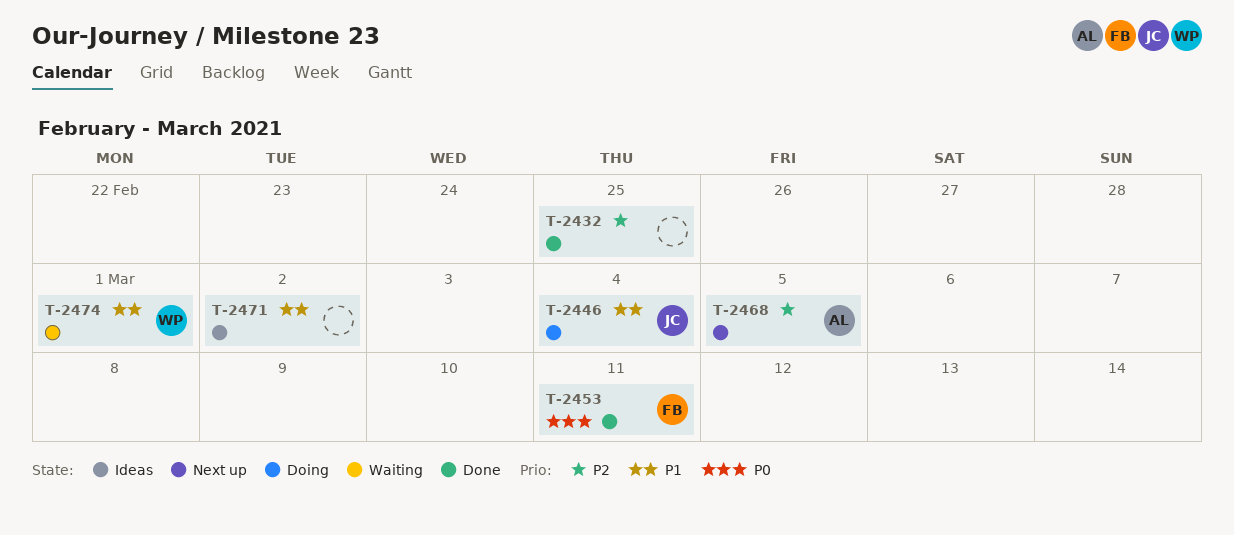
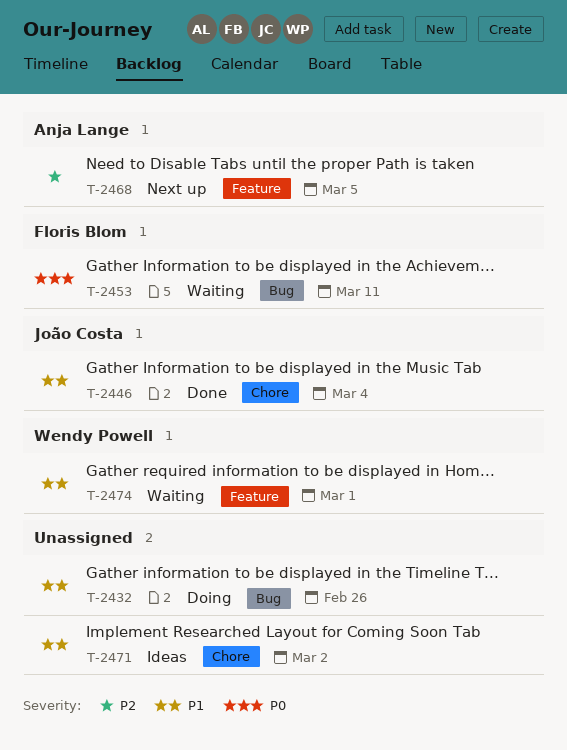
T-2432, status: Done -> Doing
T-2432, priority: P2 -> P1
T-2432, due: Feb 25 -> Feb 26
T-2446, status: Doing -> Done
T-2453, status: Done -> Waiting

